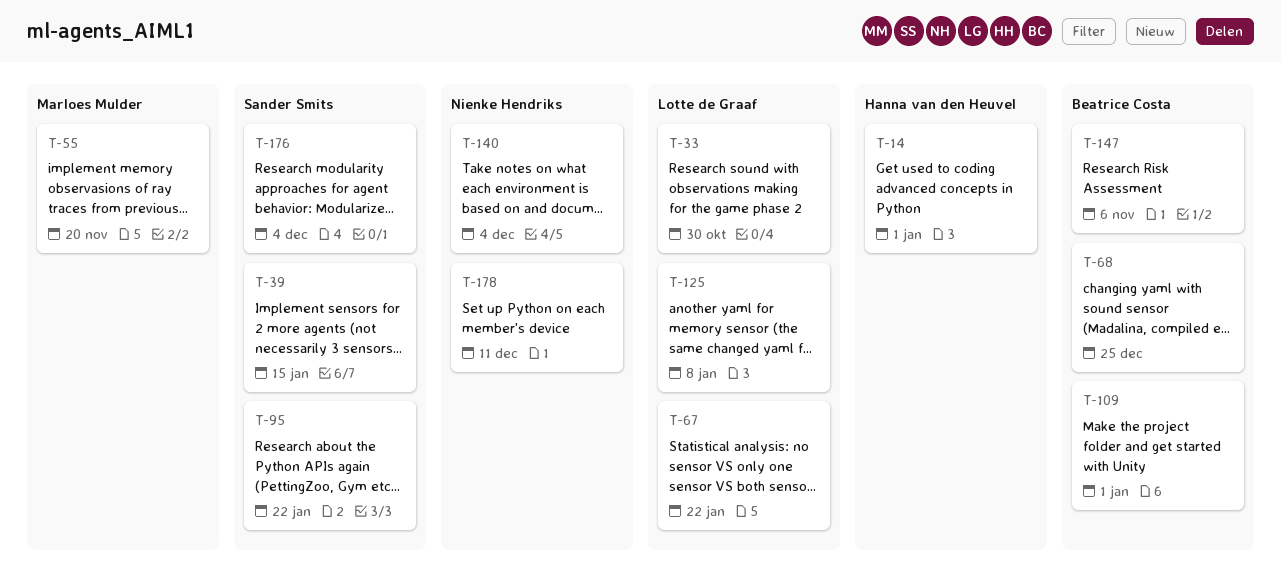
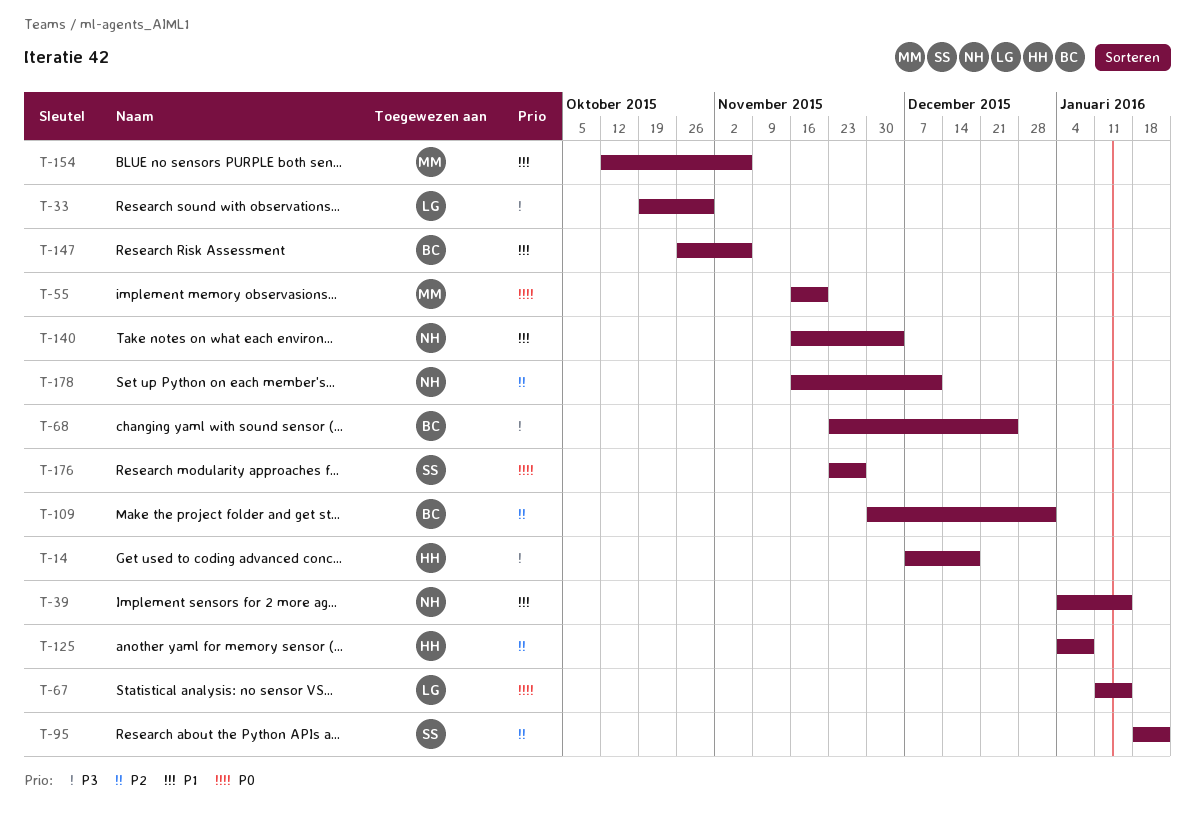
T-14, due: Jan 1 -> Dec 18
T-39, owner: Sander Smits -> Nienke Hendriks
T-67, due: Jan 22 -> Jan 15
T-125, owner: Lotte de Graaf -> Hanna van den Heuvel
T-154: none -> present
T-176, due: Dec 4 -> Nov 27

